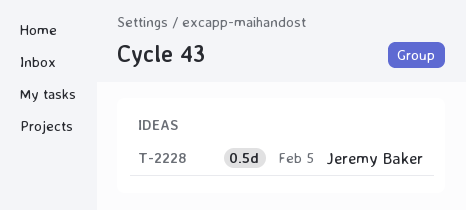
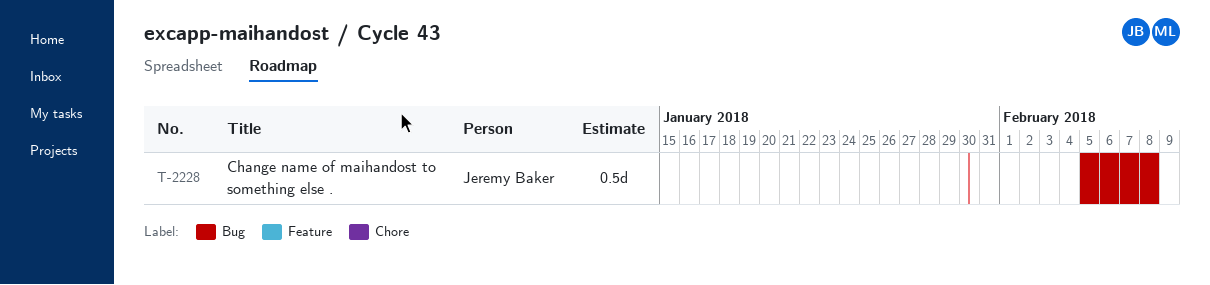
T-2228, due: Feb 5 -> Feb 8

